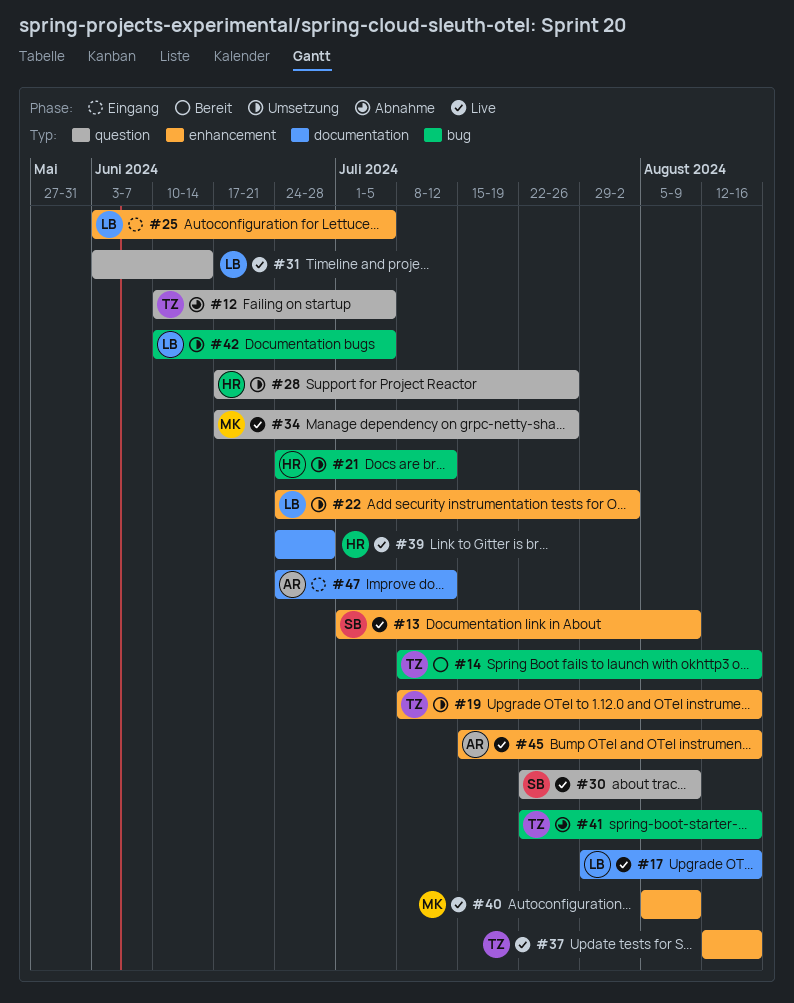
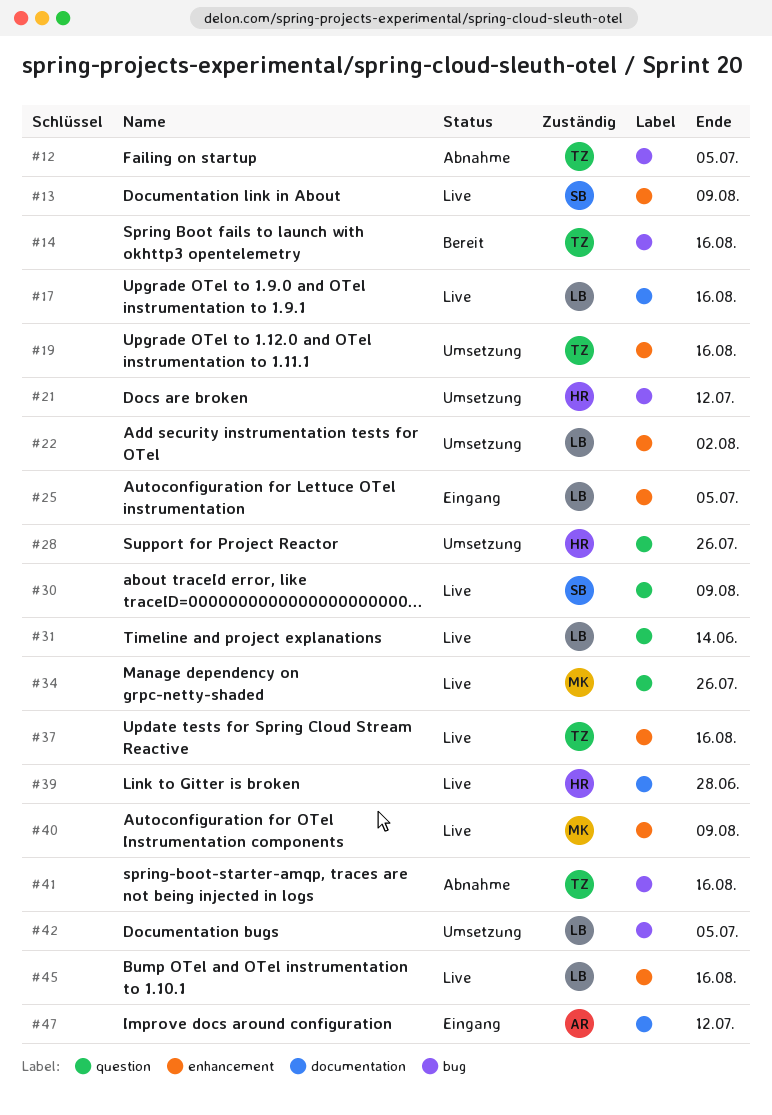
#12, label: question -> bug
#45, owner: AR -> LB

